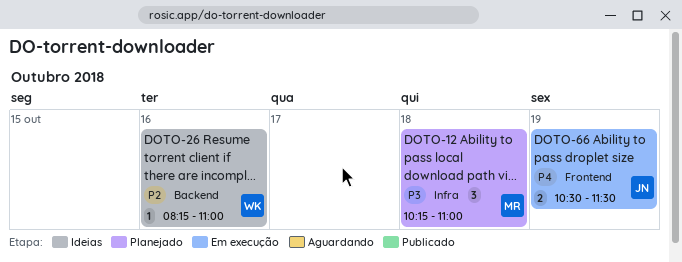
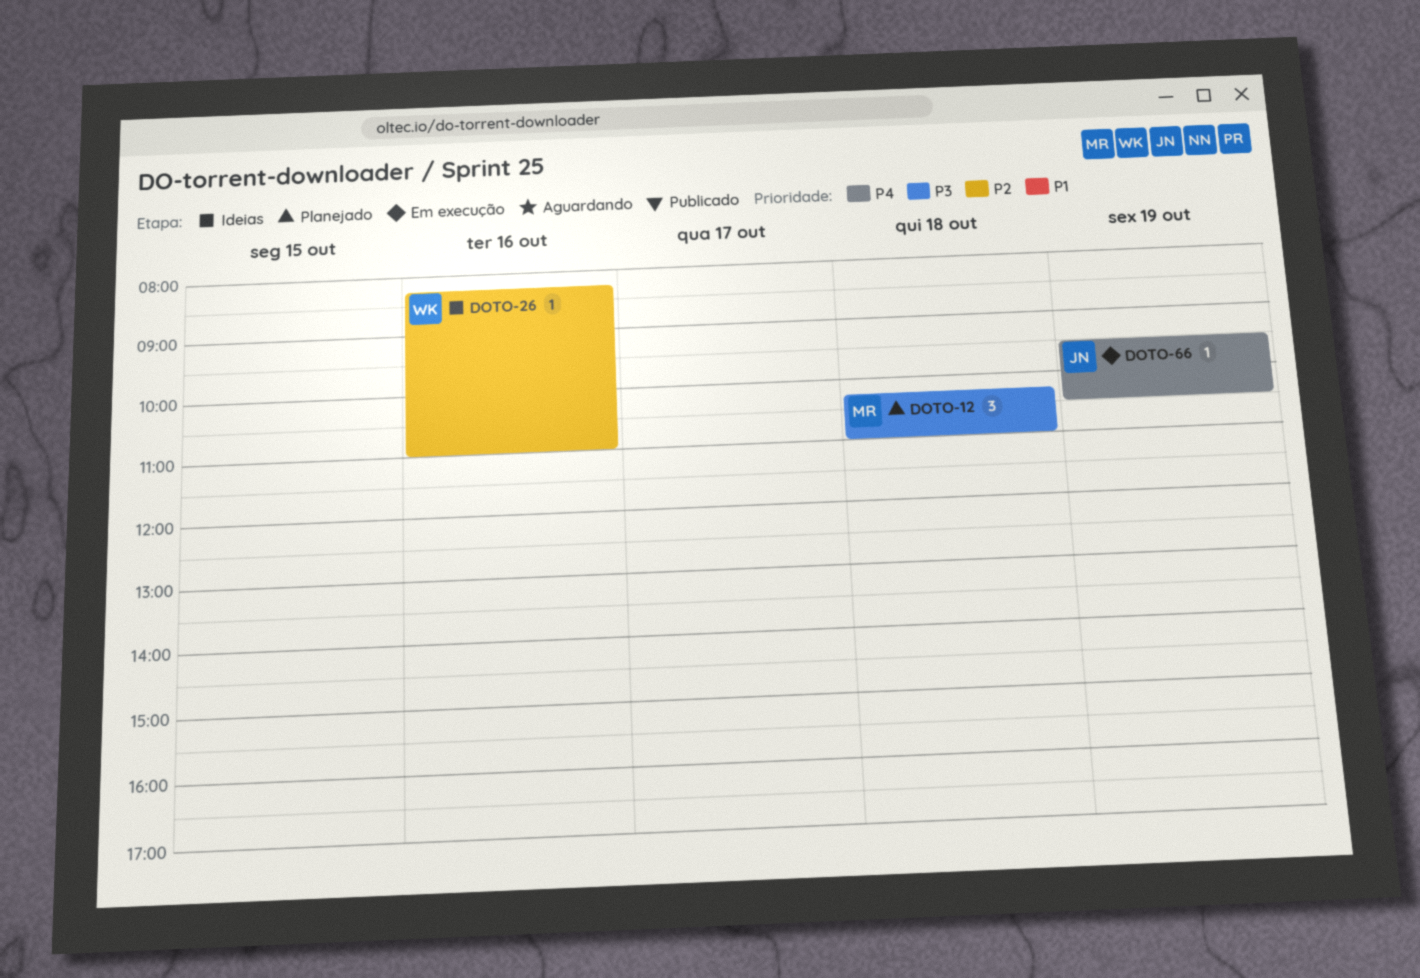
DOTO-66, estimate: 2 -> 1
DOTO-66, begins: 10:30 -> 09:30
DOTO-66, ends: 11:30 -> 10:30

